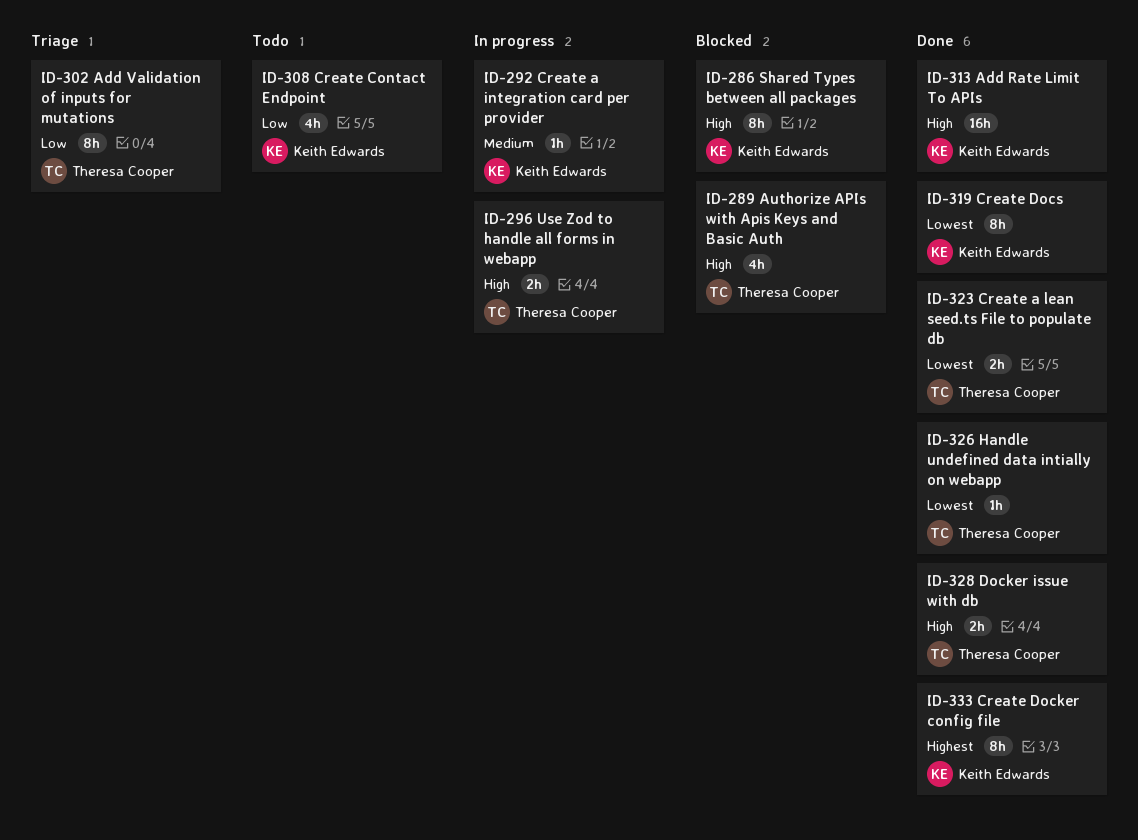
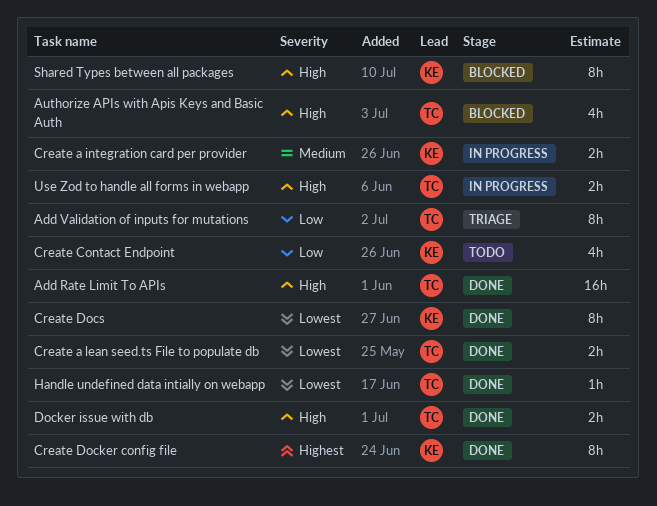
Add Rate Limit To APIs, owner: Keith Edwards -> Theresa Cooper
Create a integration card per provider, estimate: 1h -> 2h

